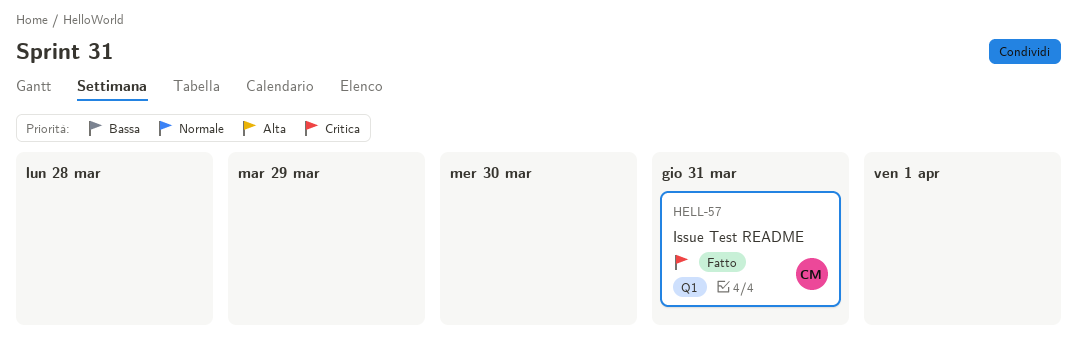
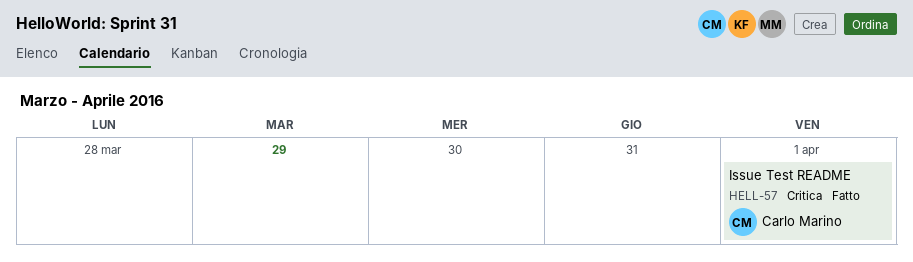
HELL-57, due: Mar 31 -> Apr 1

